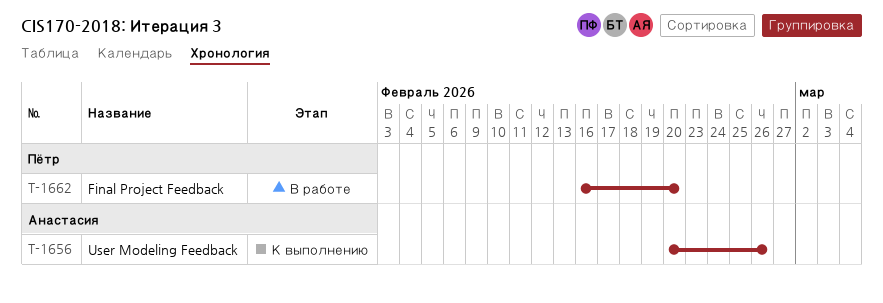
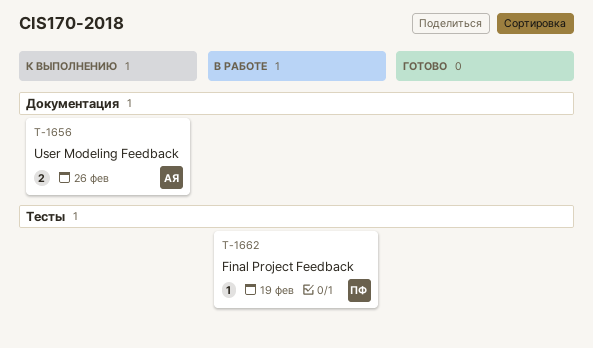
T-1662, due: Feb 20 -> Feb 19

